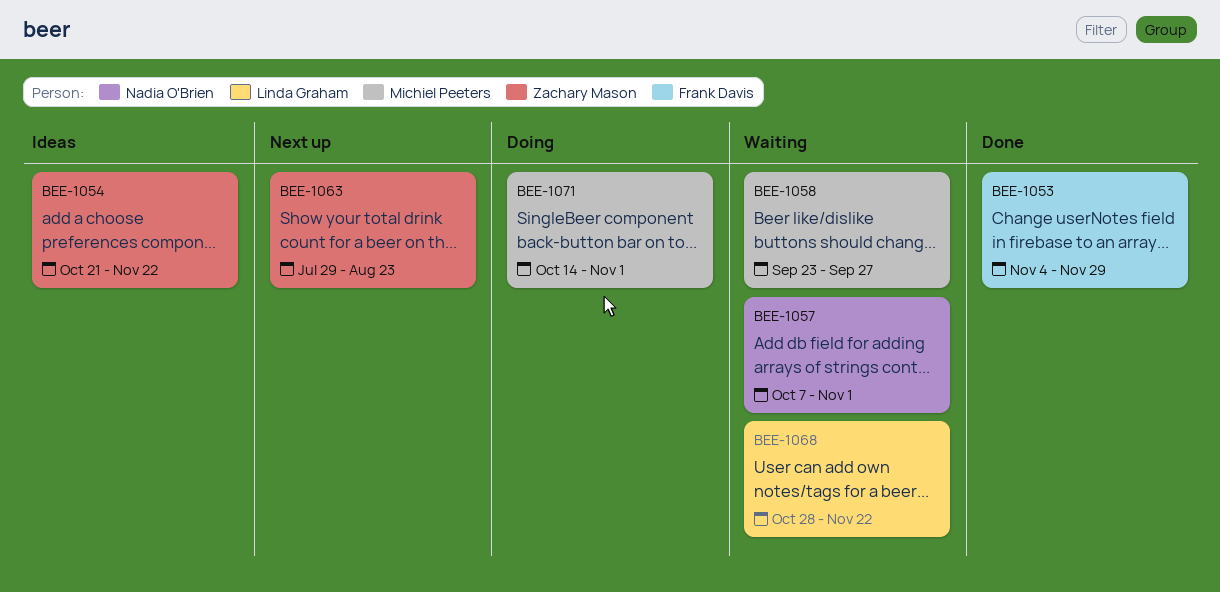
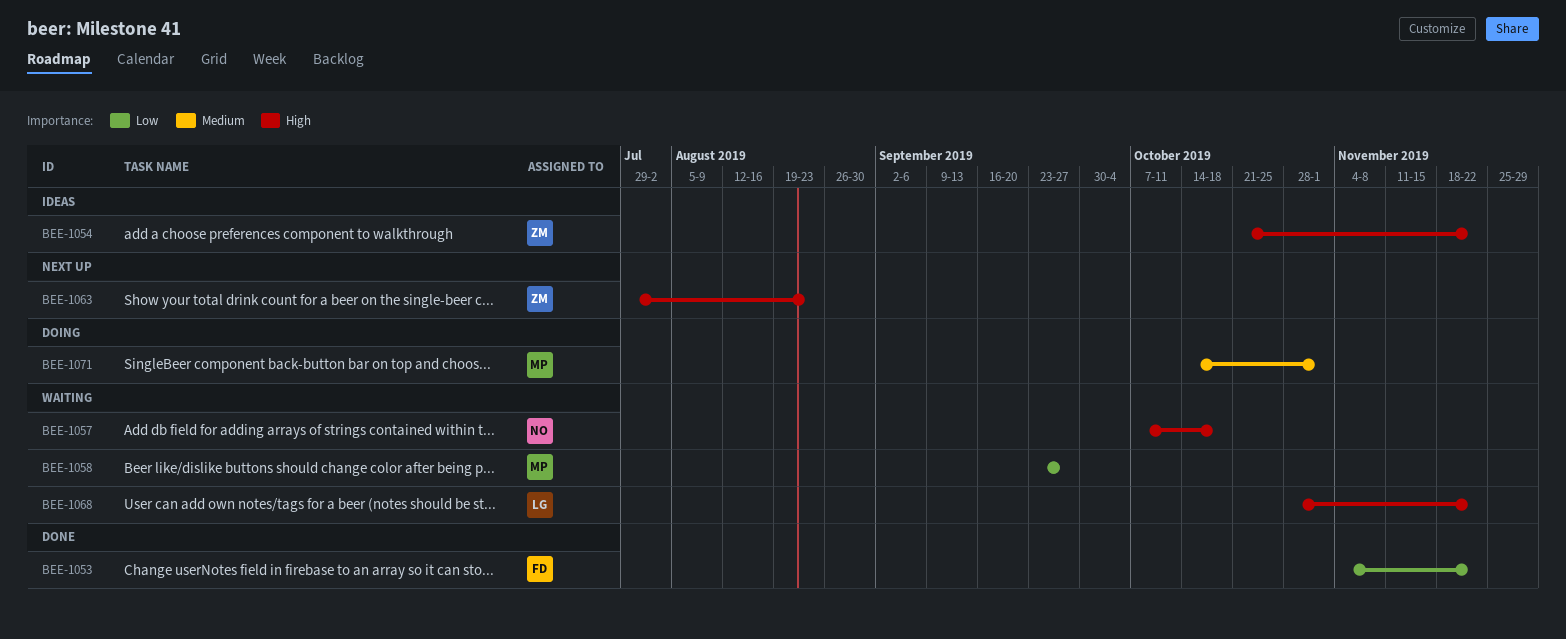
BEE-1053, due: Nov 29 -> Nov 22
BEE-1057, due: Nov 1 -> Oct 18

